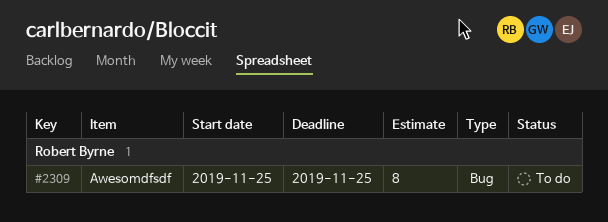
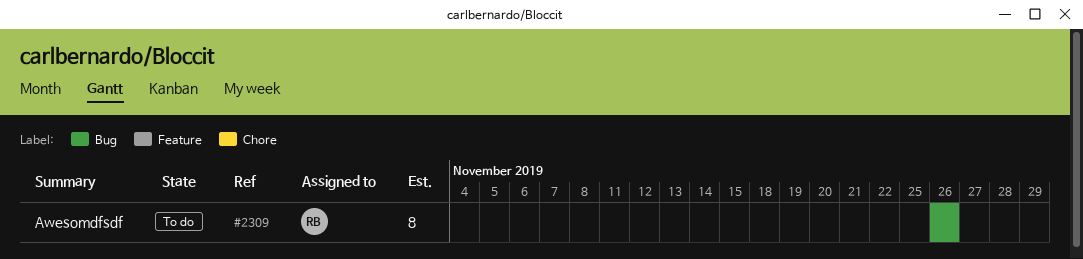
#2309, start: Nov 25 -> Nov 26
#2309, due: Nov 25 -> Nov 26

